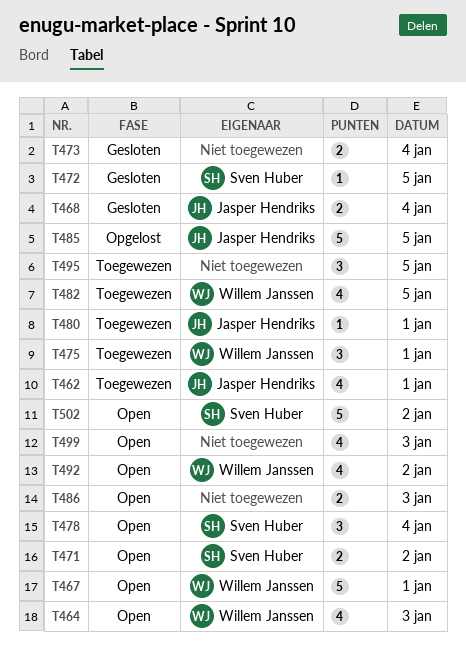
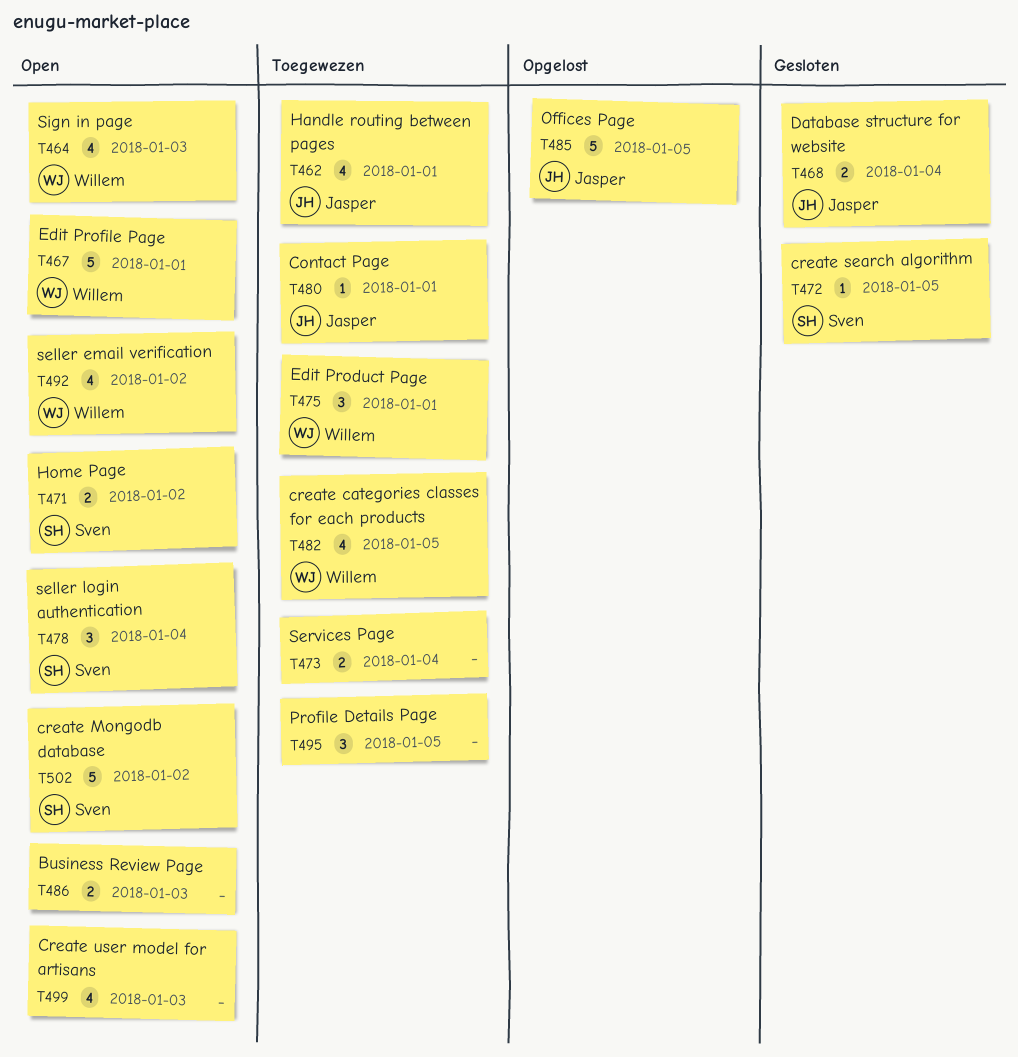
T473, status: Gesloten -> Toegewezen

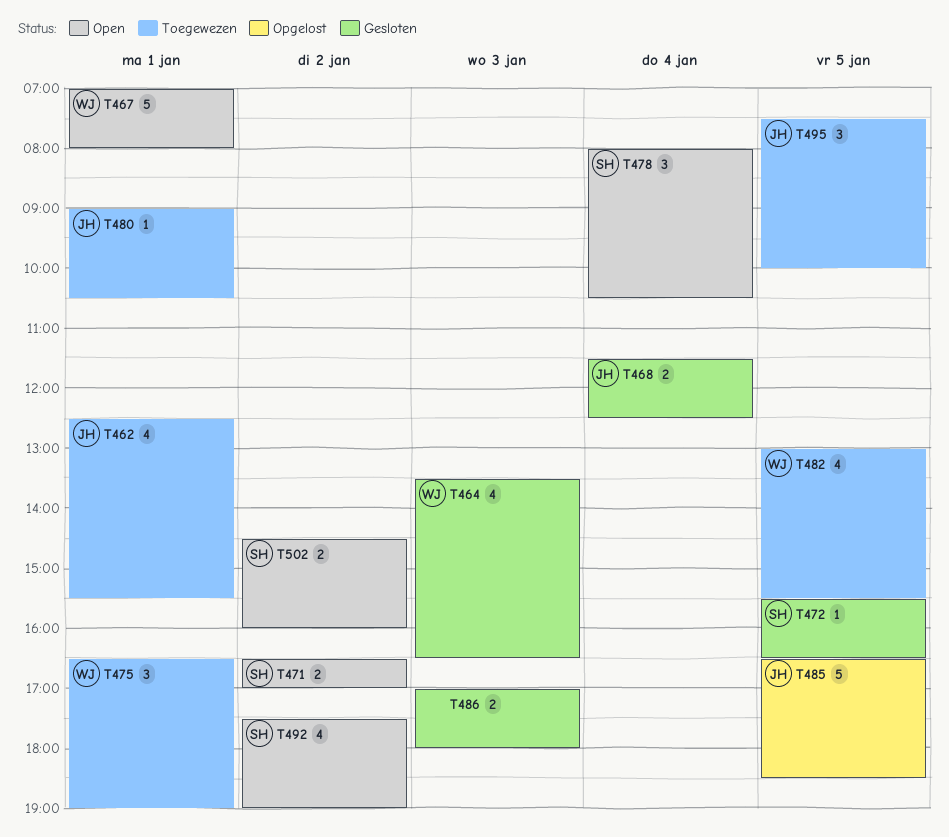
T464, status: Open -> Gesloten
T473: present -> none
T486, status: Open -> Gesloten
T492, owner: Willem -> Sven
T495, owner: none -> Jasper
T499: present -> none
T502, estimate: 5 -> 2

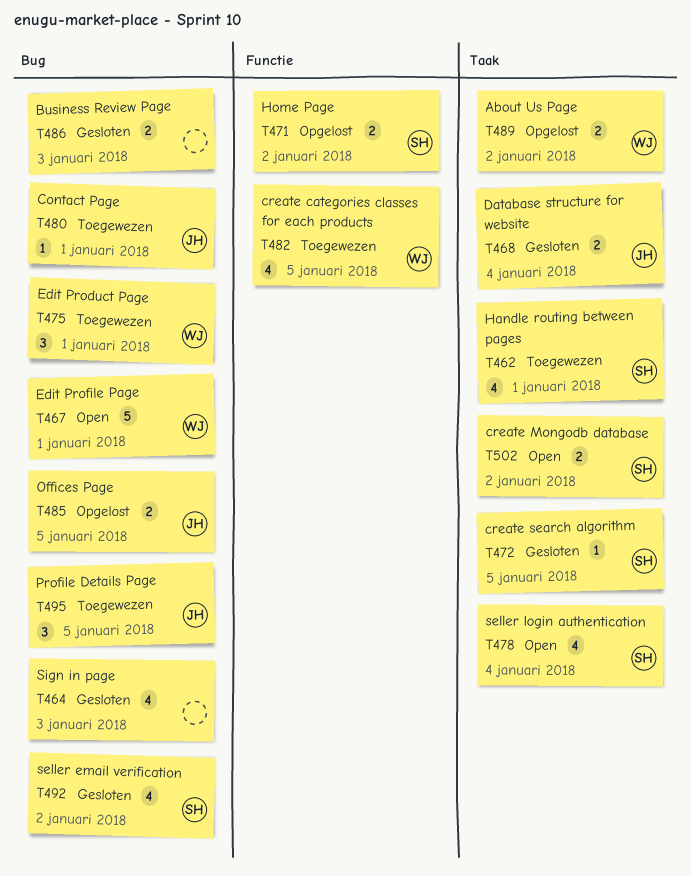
T462, owner: JH -> SH
T464, owner: WJ -> none
T471, status: Open -> Opgelost
T478, estimate: 3 -> 4
T485, estimate: 5 -> 2
T489: none -> present
T492, status: Open -> Gesloten

